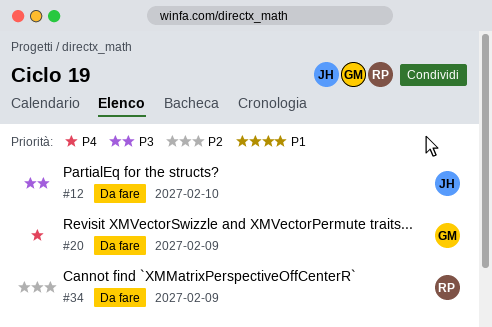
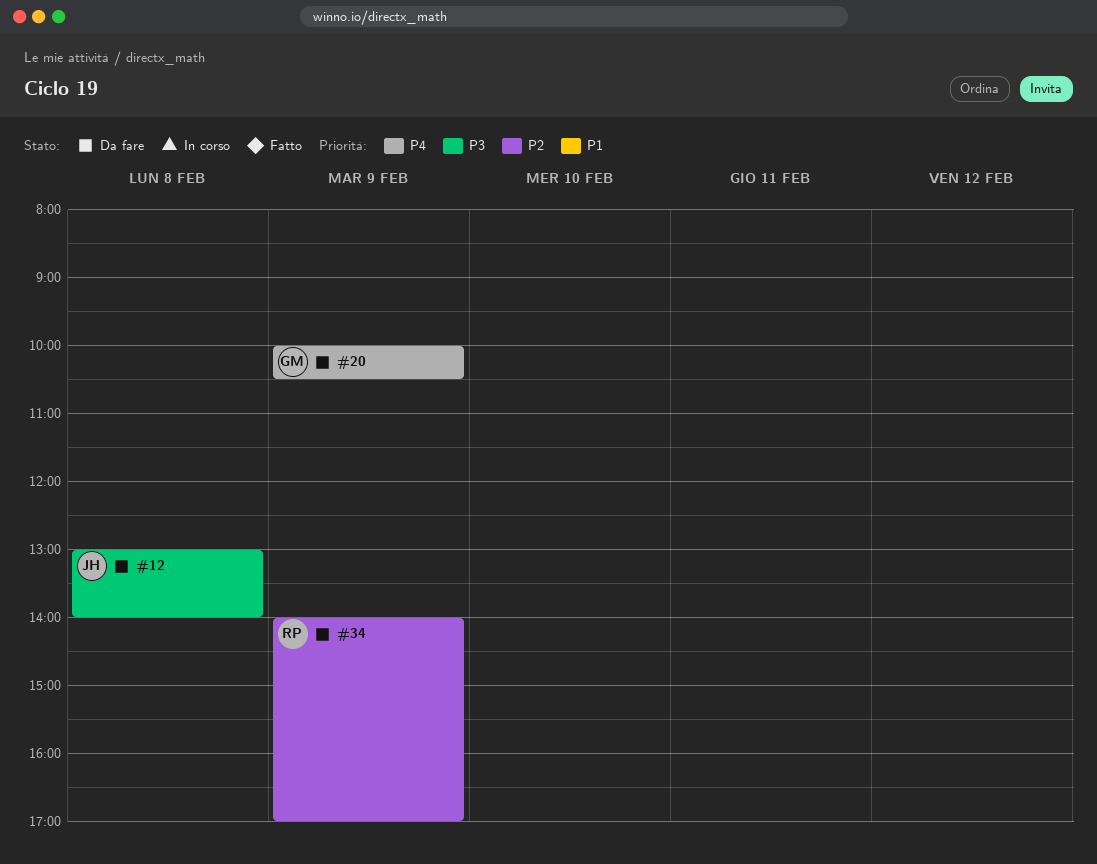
#12, day: Feb 10 -> Feb 8

